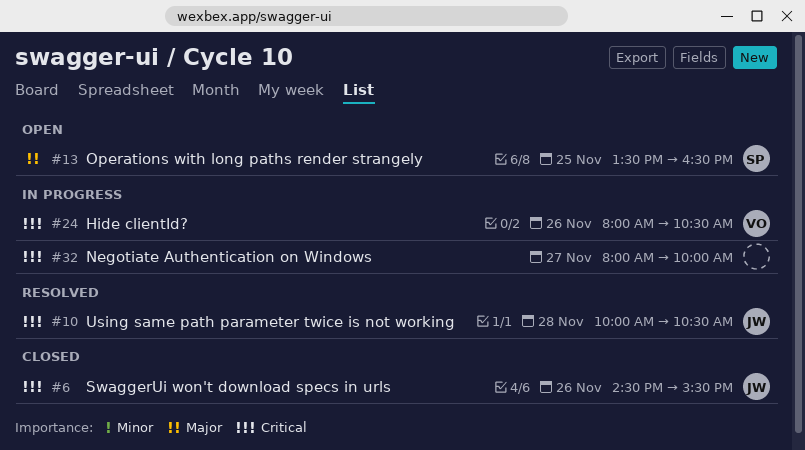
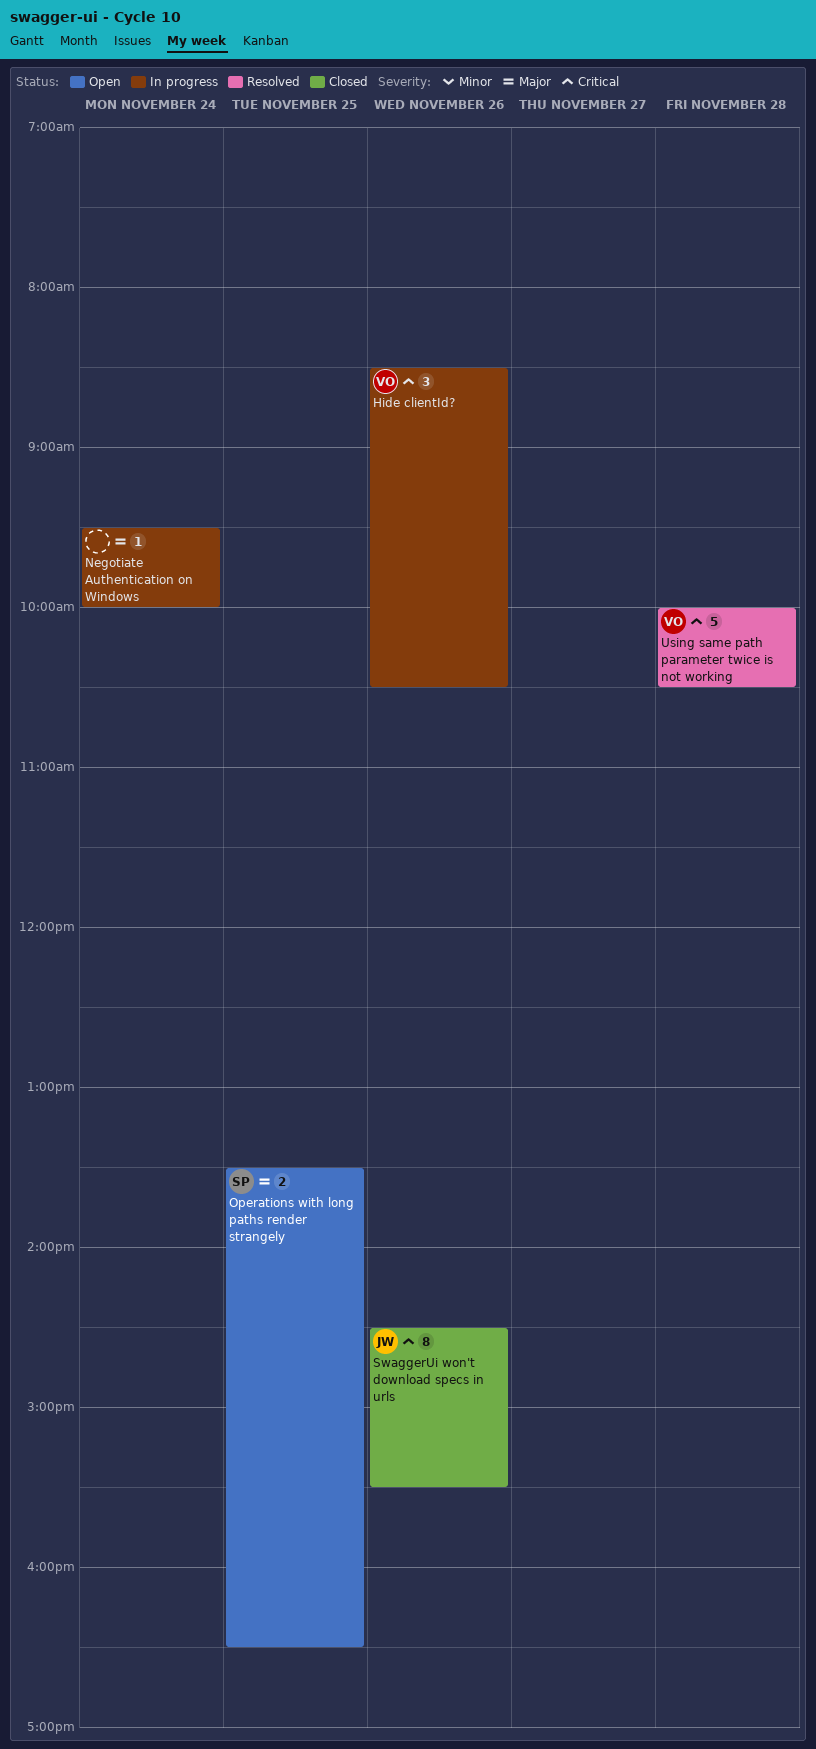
Hide clientId?, begins: 08:00 -> 08:30
Negotiate Authentication on Windows, priority: Critical -> Major
Negotiate Authentication on Windows, day: Nov 27 -> Nov 24
Negotiate Authentication on Windows, begins: 08:00 -> 09:30
Using same path parameter twice is not working, owner: JW -> VO

